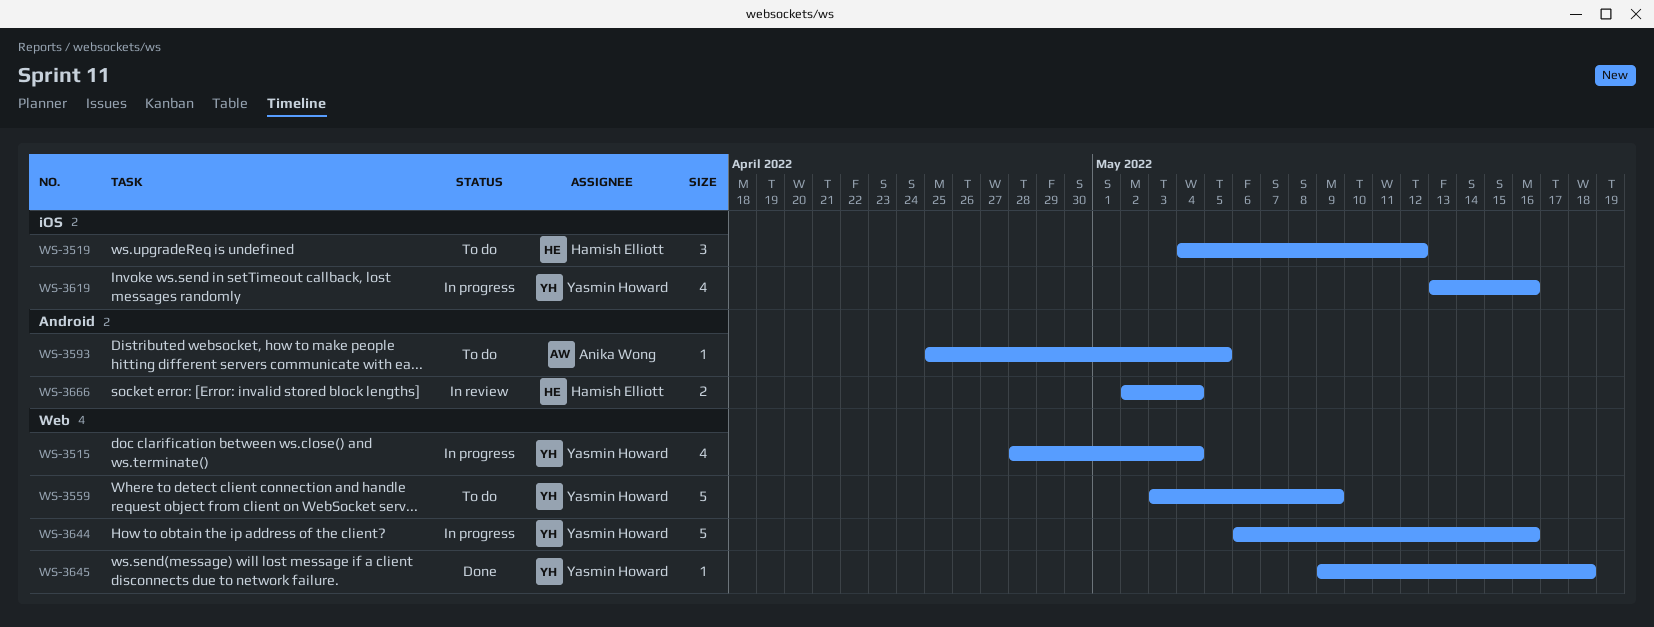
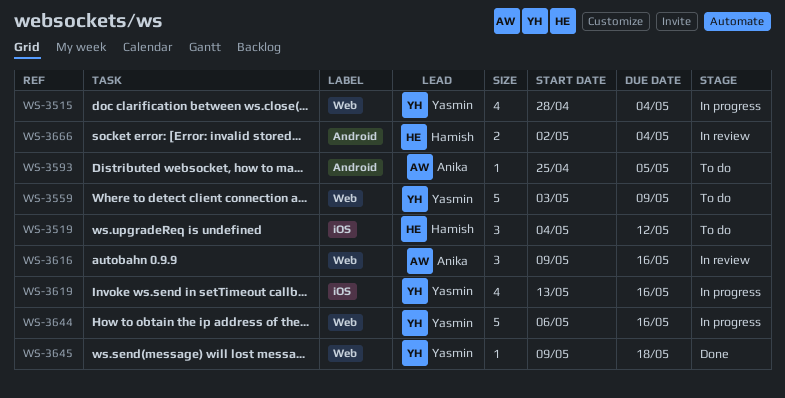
WS-3616: none -> present

